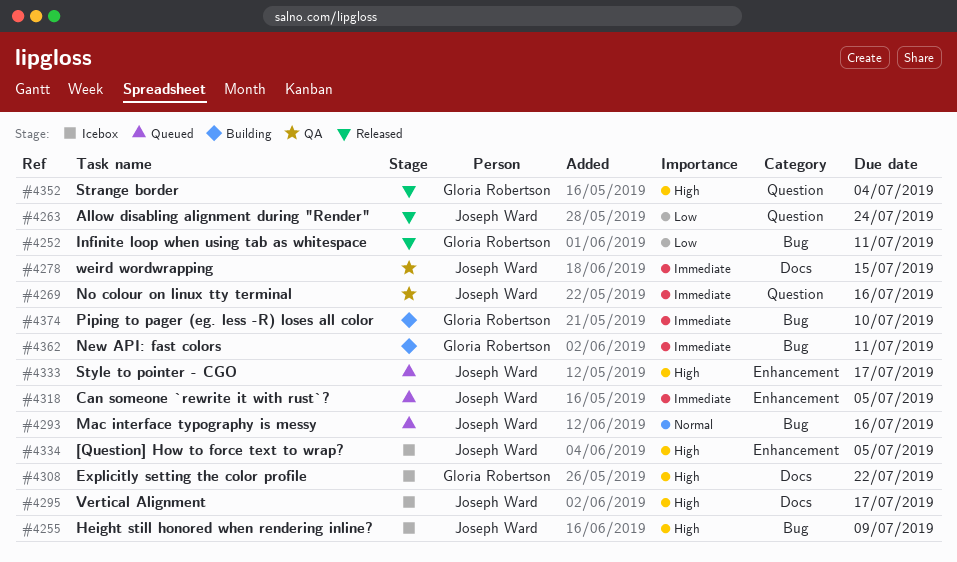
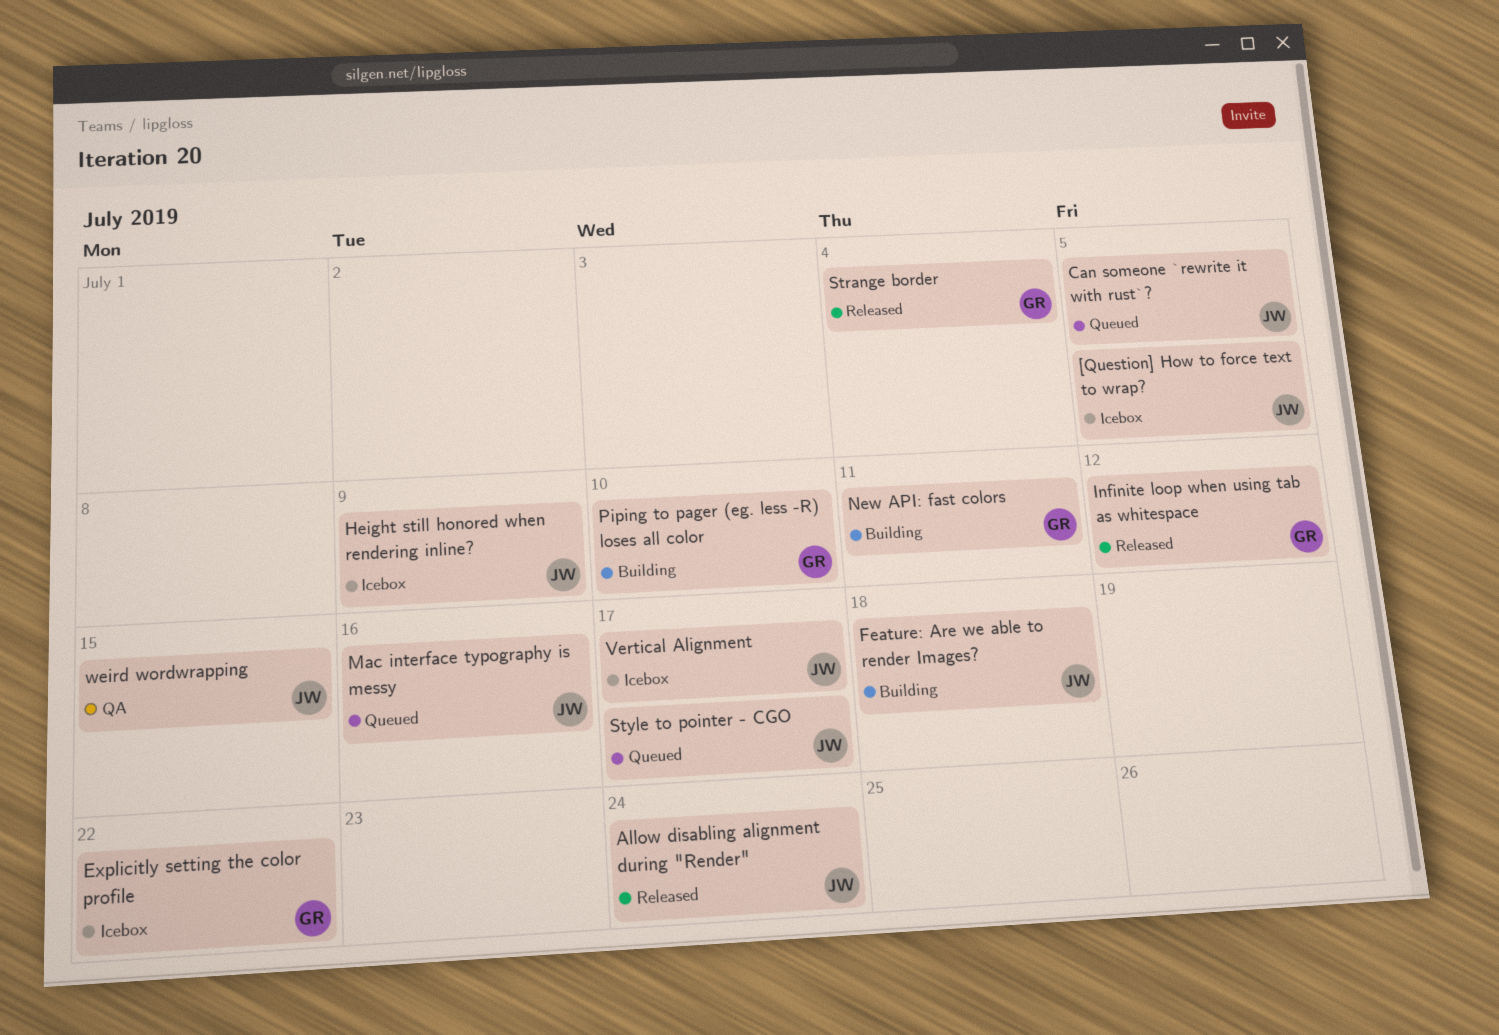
Feature: Are we able to render Images?: none -> present
Infinite loop when using tab as whitespace, due: Jul 11 -> Jul 12
No colour on linux tty terminal: present -> none

